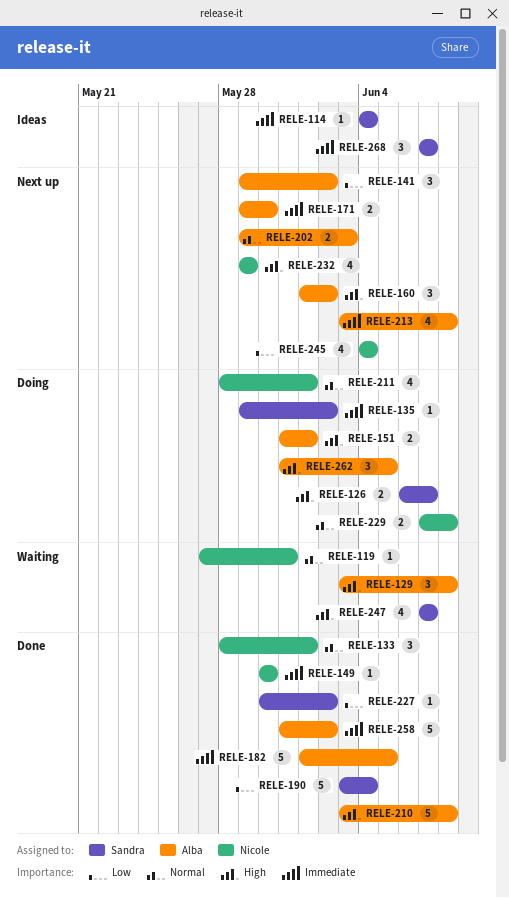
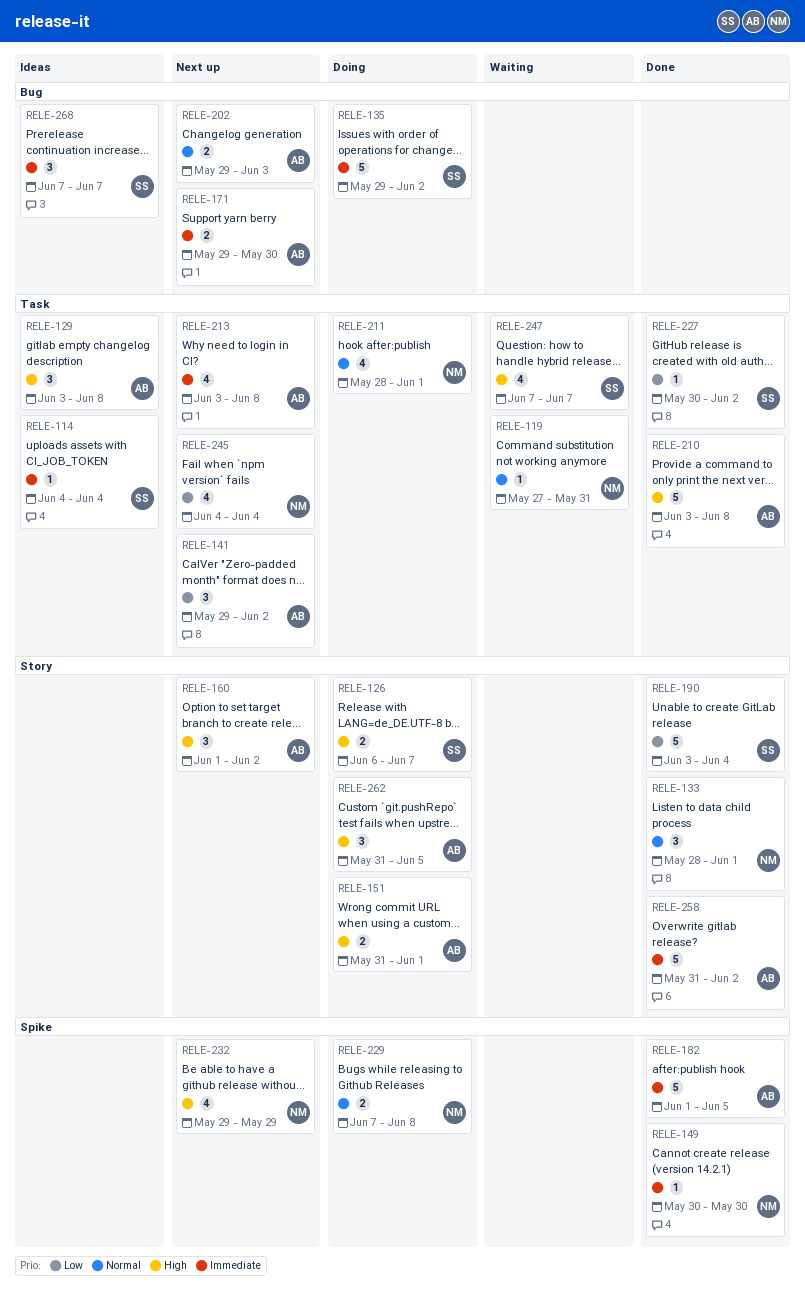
RELE-129, status: Waiting -> Ideas
RELE-135, estimate: 1 -> 5

